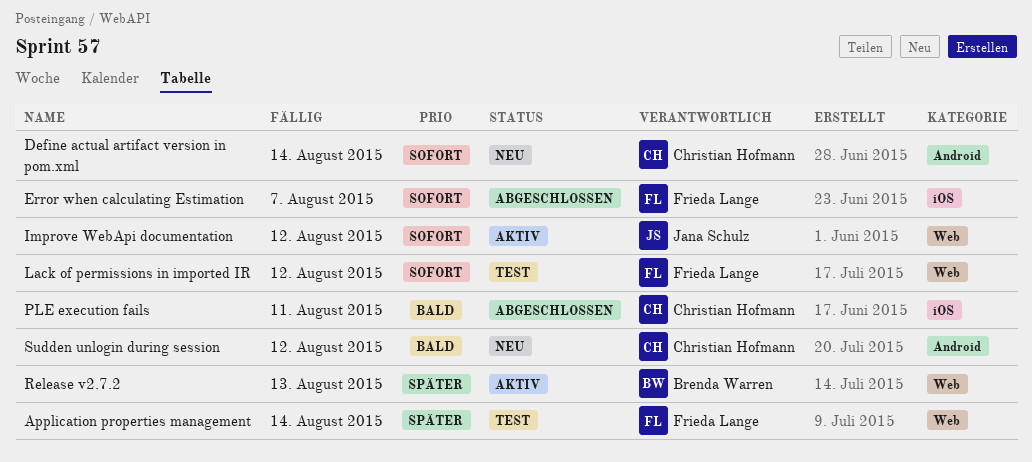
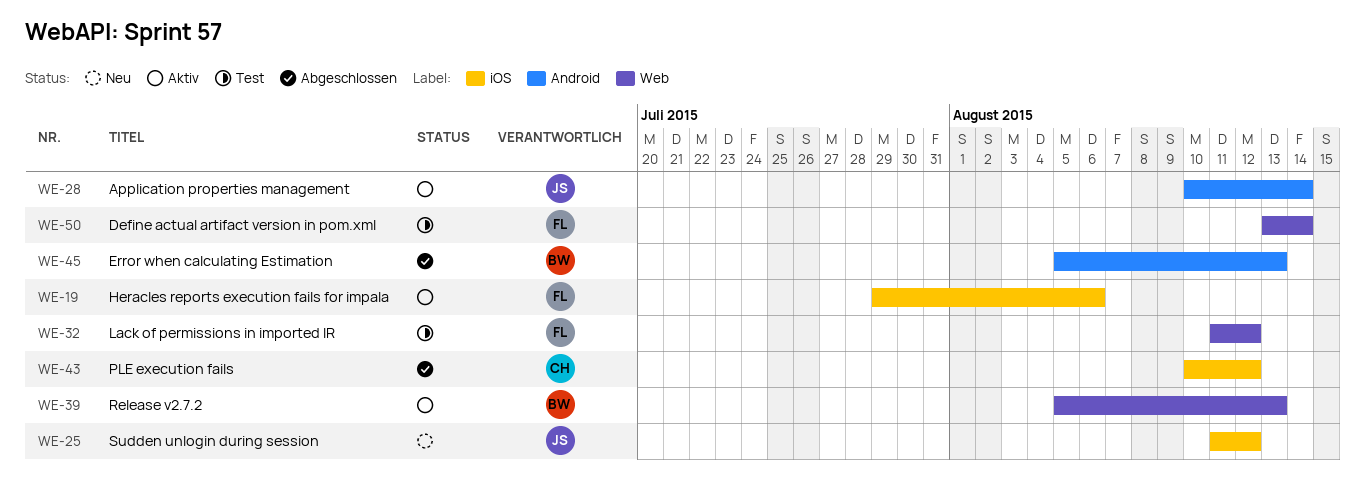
Application properties management, status: Test -> Aktiv
Application properties management, owner: Frieda Lange -> Jana Schulz
Application properties management, label: Web -> Android
Define actual artifact version in pom.xml, status: Neu -> Test
Define actual artifact version in pom.xml, owner: Christian Hofmann -> Frieda Lange
Define actual artifact version in pom.xml, label: Android -> Web
Error when calculating Estimation, owner: Frieda Lange -> Brenda Warren
Error when calculating Estimation, label: iOS -> Android
Error when calculating Estimation, due: Aug 7 -> Aug 13
Heracles reports execution fails for impala: none -> present
Improve WebApi documentation: present -> none
PLE execution fails, due: Aug 11 -> Aug 12
Sudden unlogin during session, owner: Christian Hofmann -> Jana Schulz
Sudden unlogin during session, label: Android -> iOS

